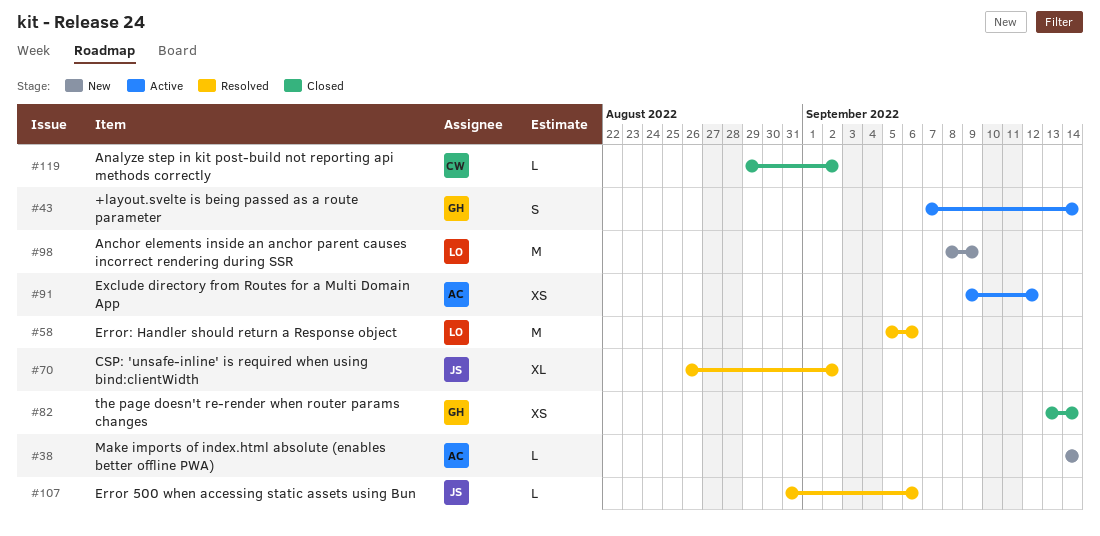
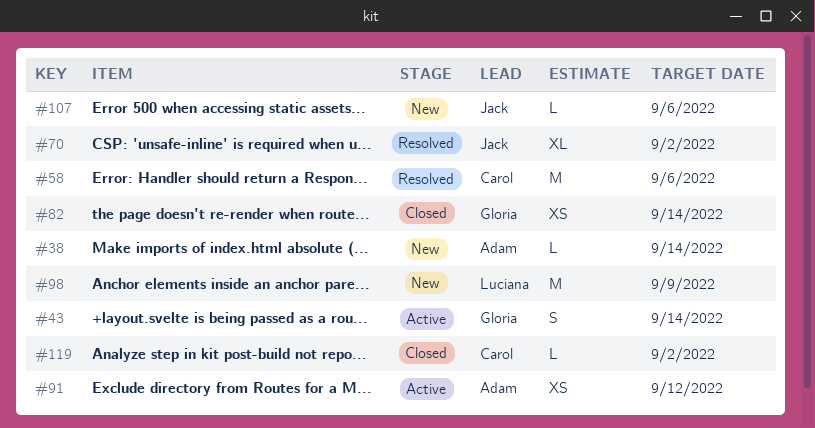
#58, owner: Luciana -> Carol
#107, status: Resolved -> New

